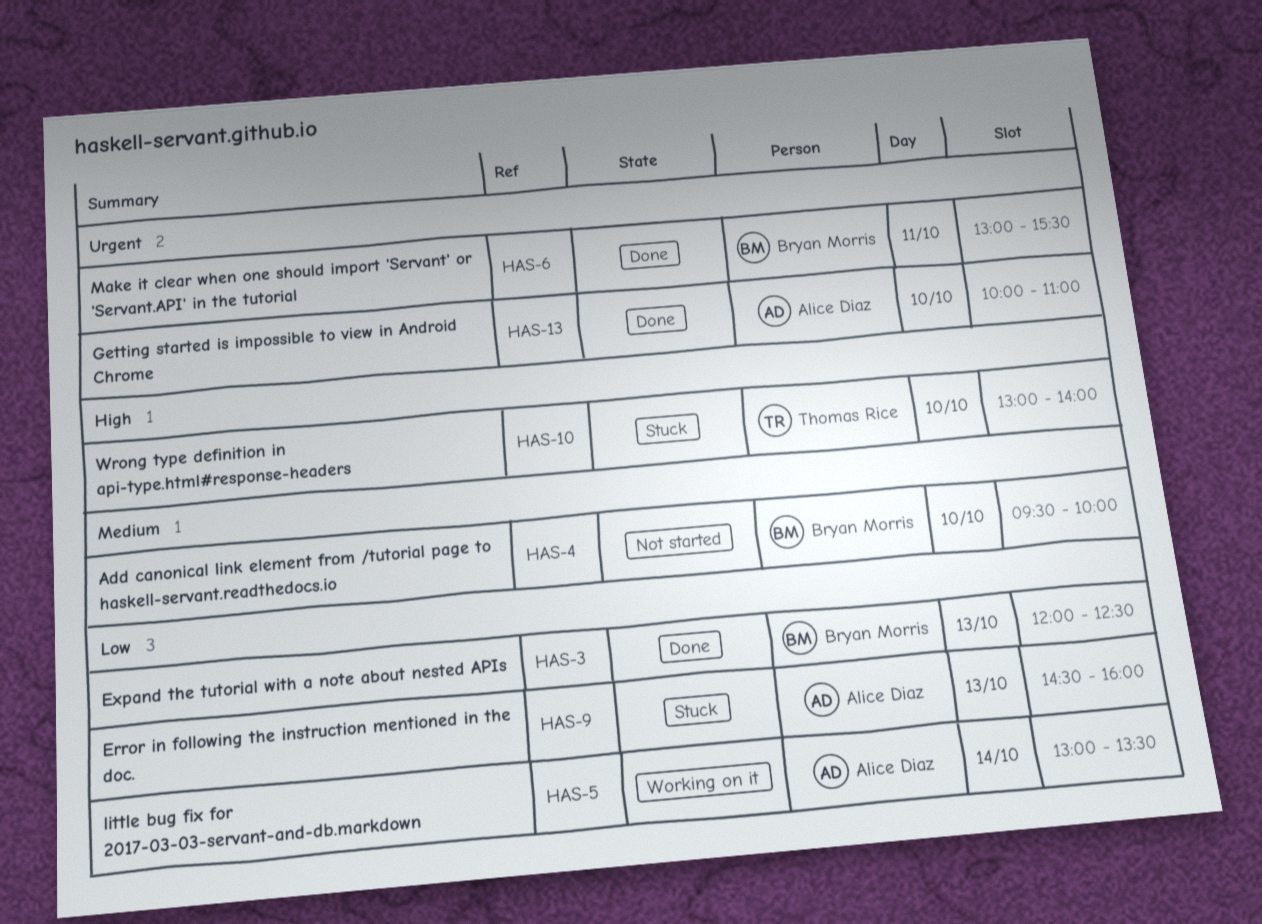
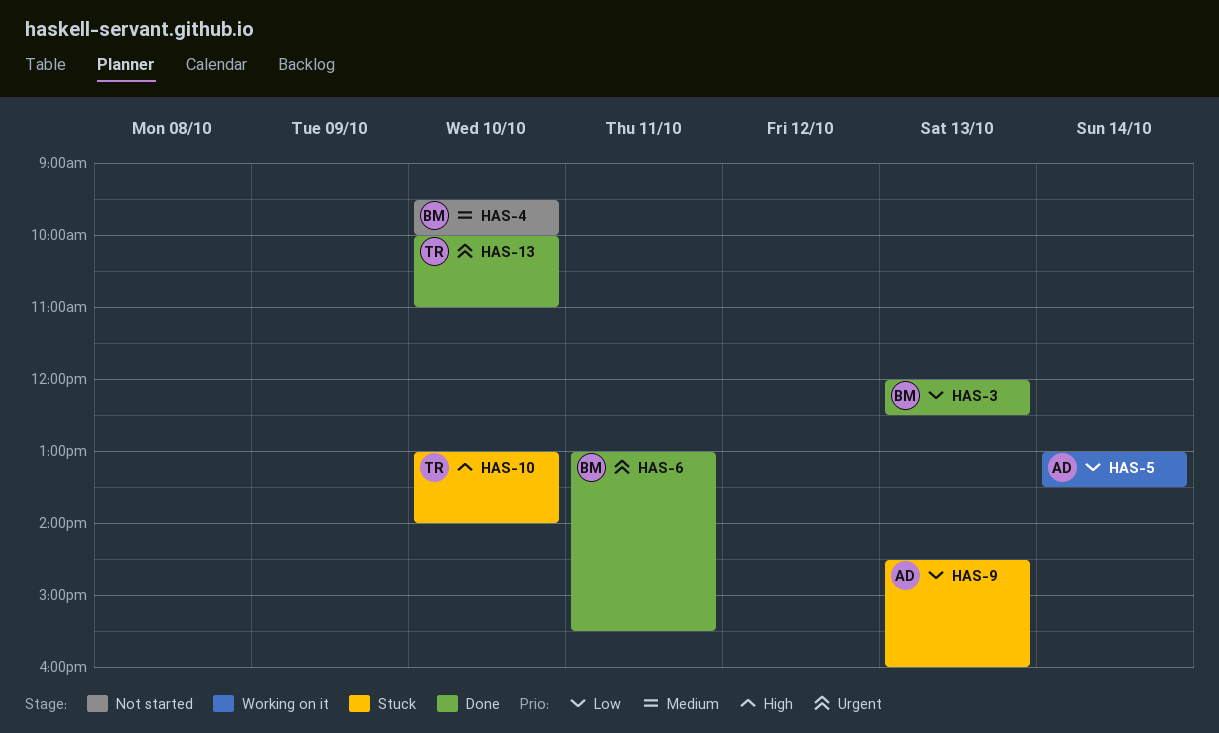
HAS-13, owner: Alice Diaz -> Thomas Rice

